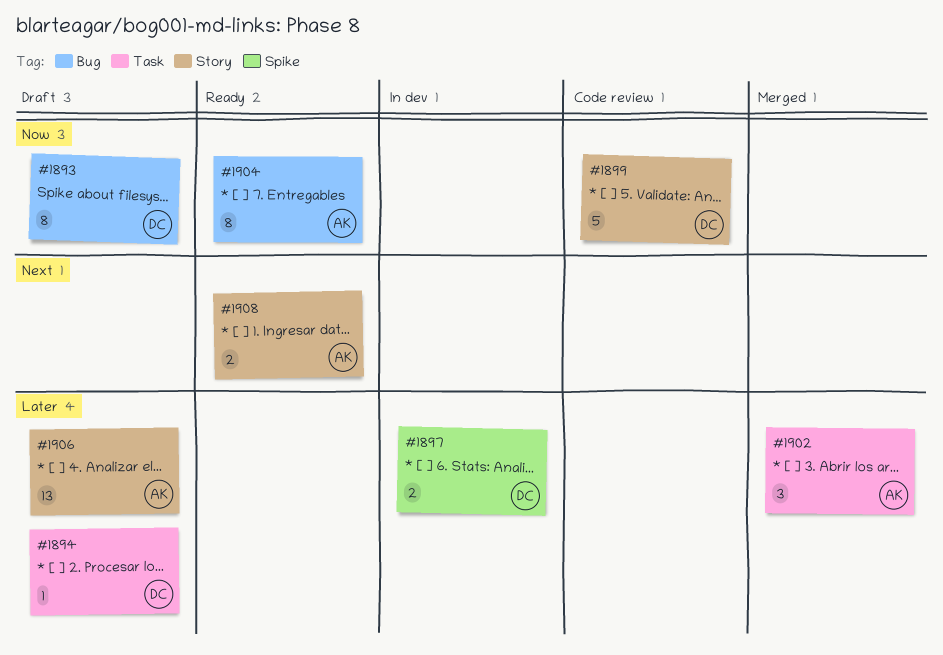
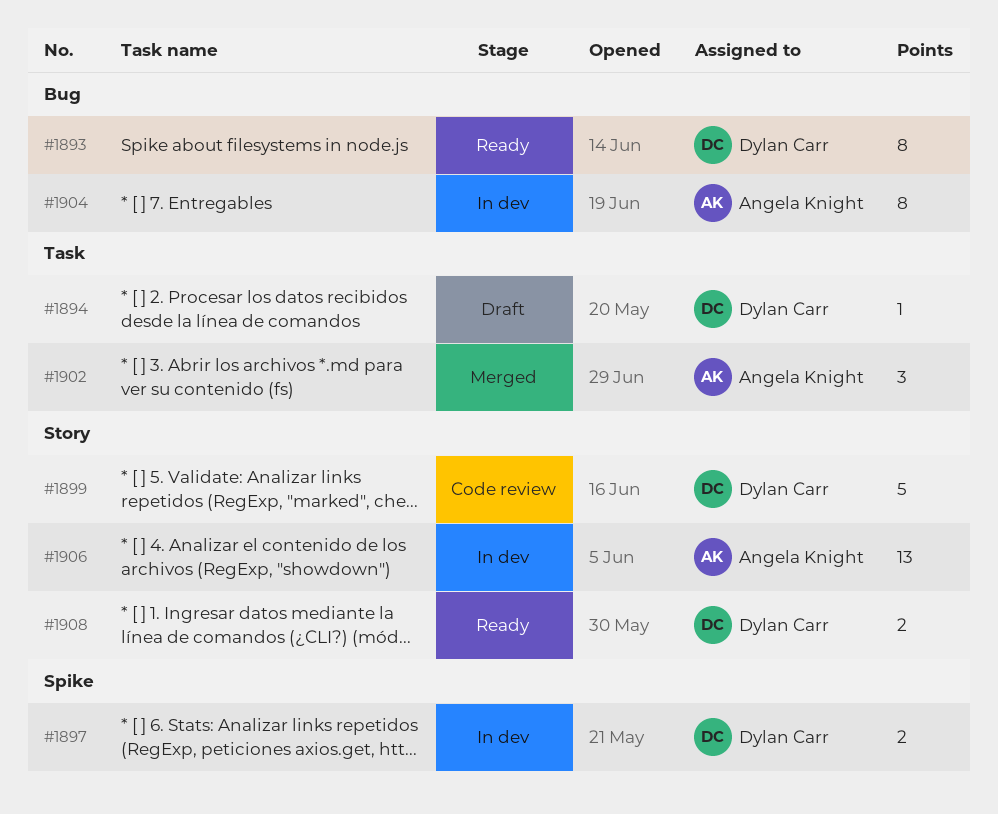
#1893, status: Draft -> Ready
#1904, status: Ready -> In dev
#1906, status: Draft -> In dev
#1908, owner: Angela Knight -> Dylan Carr

